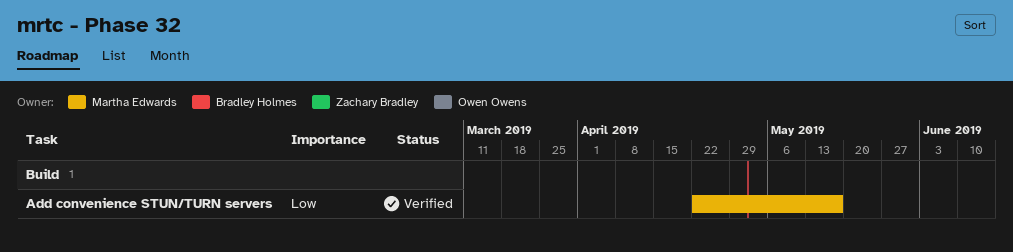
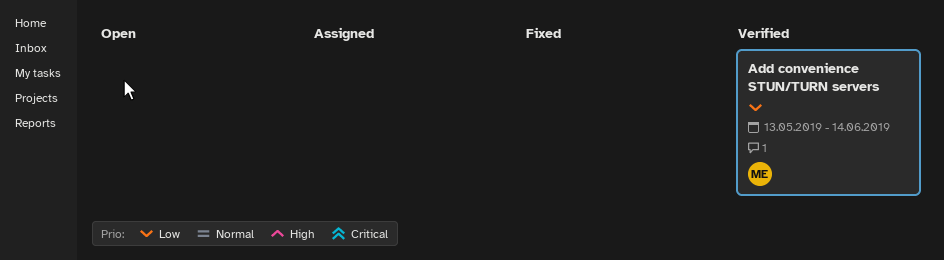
Add convenience STUN/TURN servers, start: Apr 22 -> May 13
Add convenience STUN/TURN servers, due: May 17 -> Jun 14

